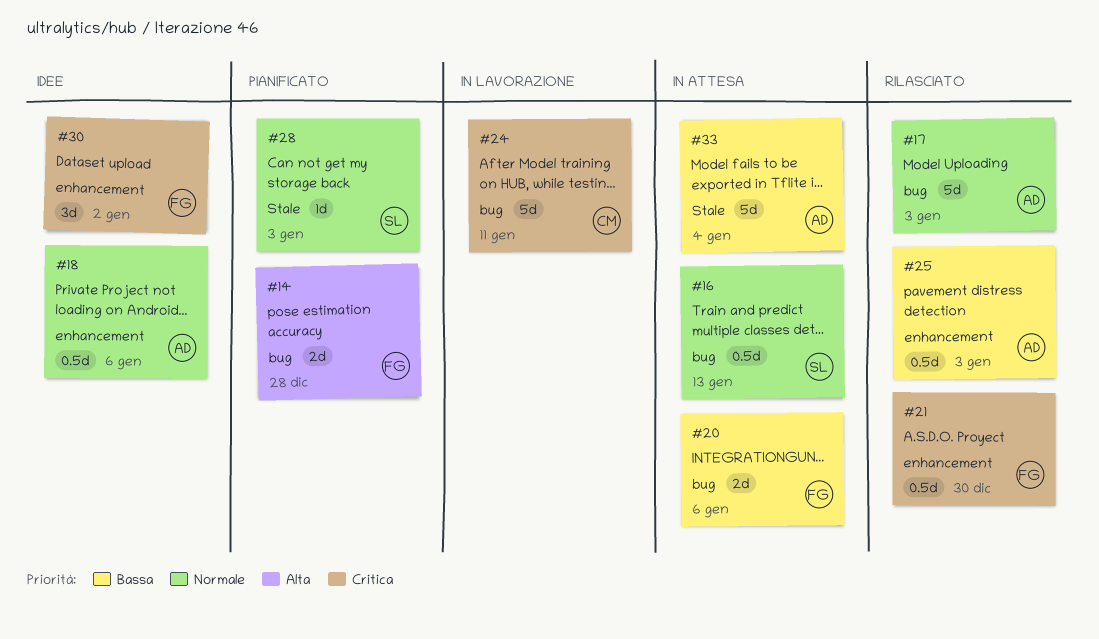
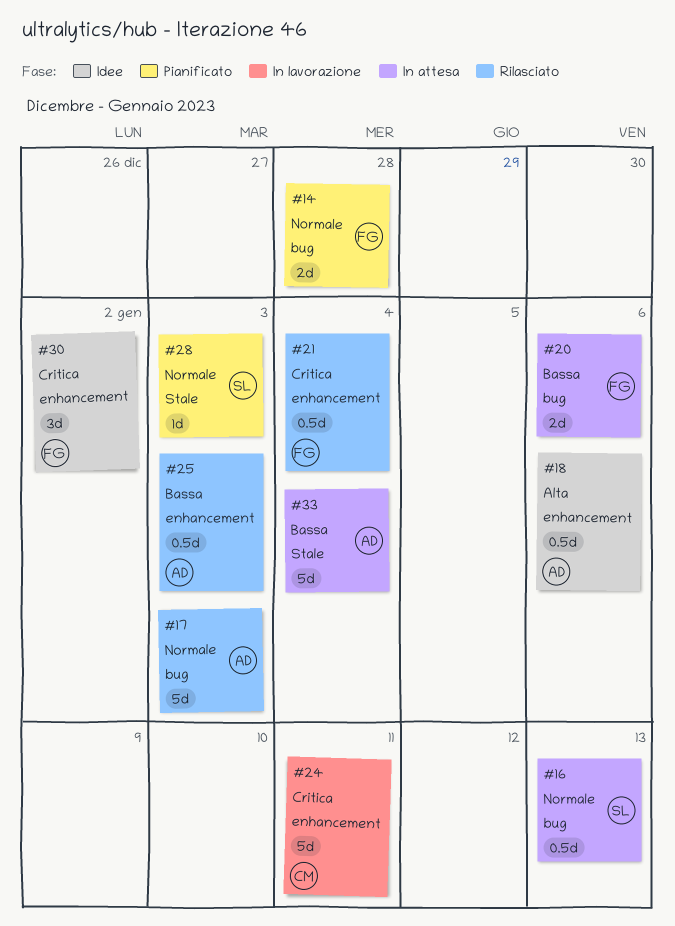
#14, priority: Alta -> Normale
#18, priority: Normale -> Alta
#21, due: Dec 30 -> Jan 4
#24, label: bug -> enhancement

